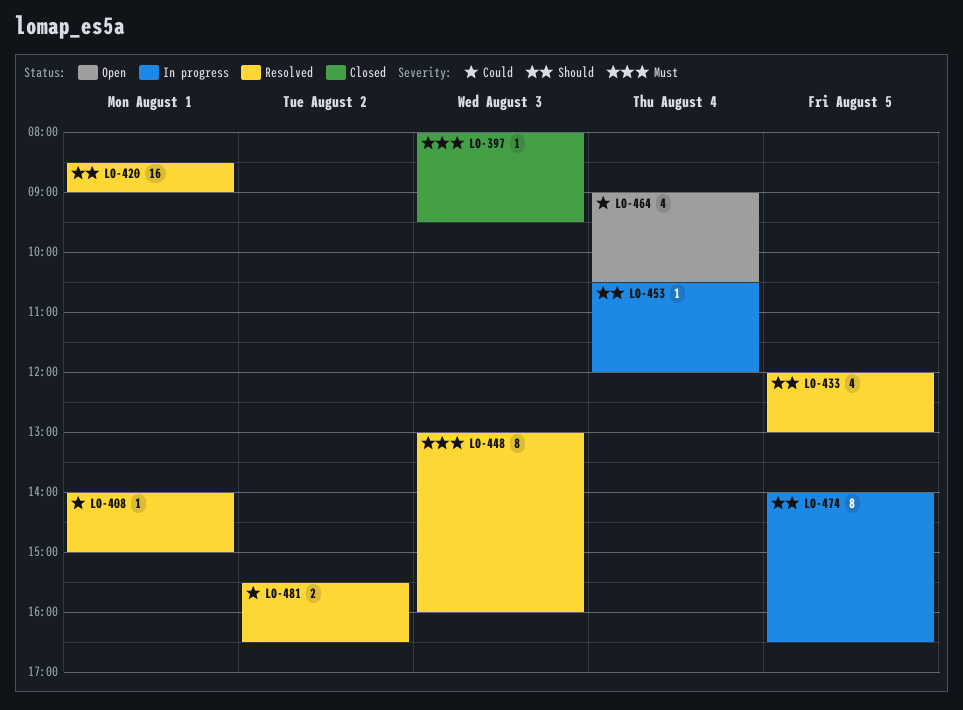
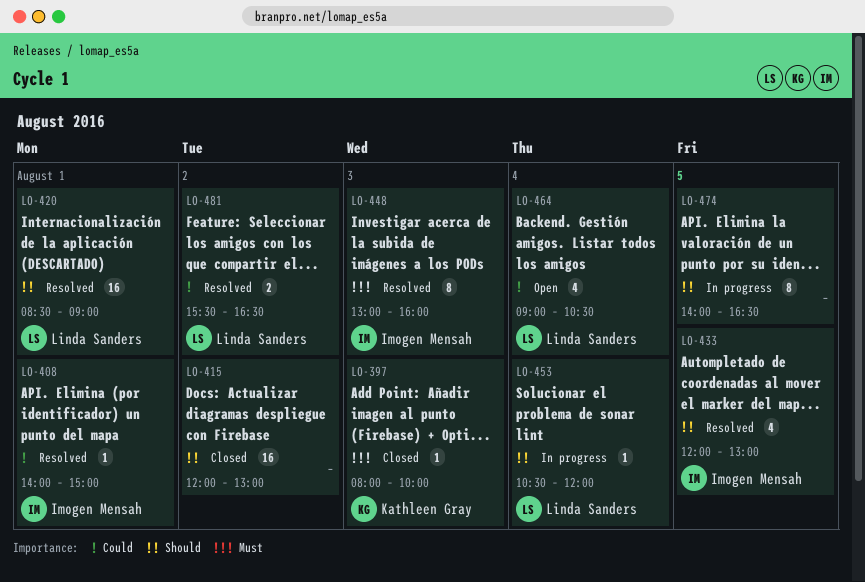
LO-397, ends: 09:30 -> 10:00
LO-415: none -> present

